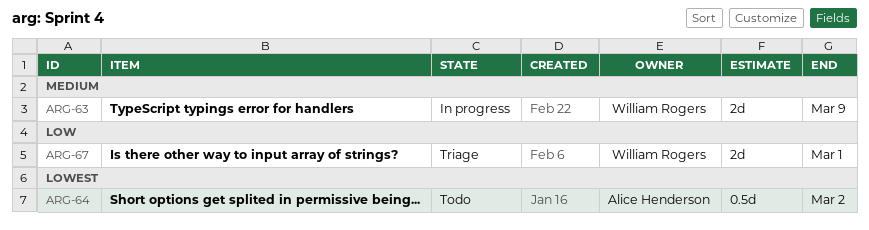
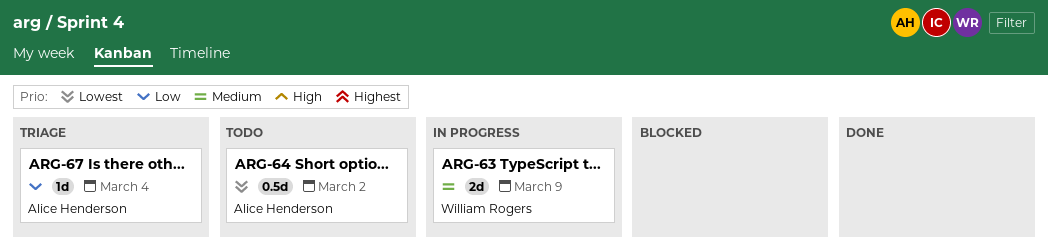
ARG-67, owner: William Rogers -> Alice Henderson
ARG-67, estimate: 2d -> 1d
ARG-67, due: Mar 1 -> Mar 4

